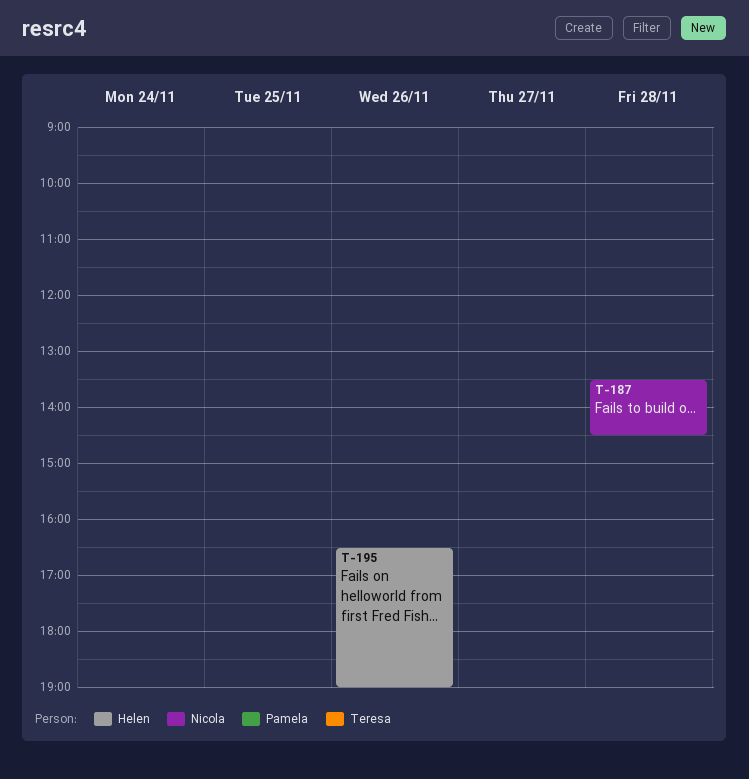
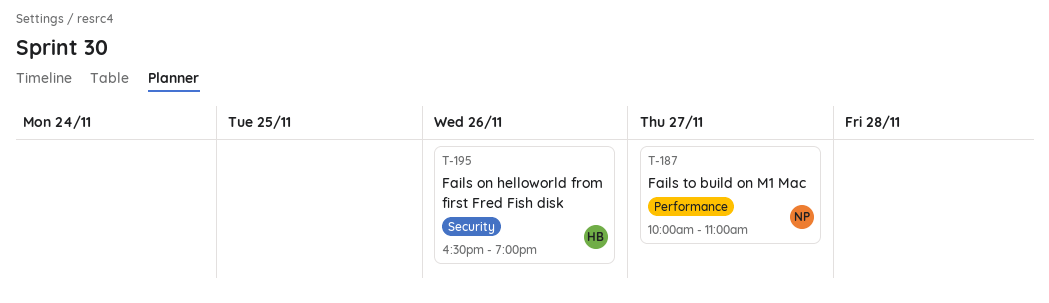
T-187, day: Nov 28 -> Nov 27
T-187, begins: 13:30 -> 10:00
T-187, ends: 14:30 -> 11:00

